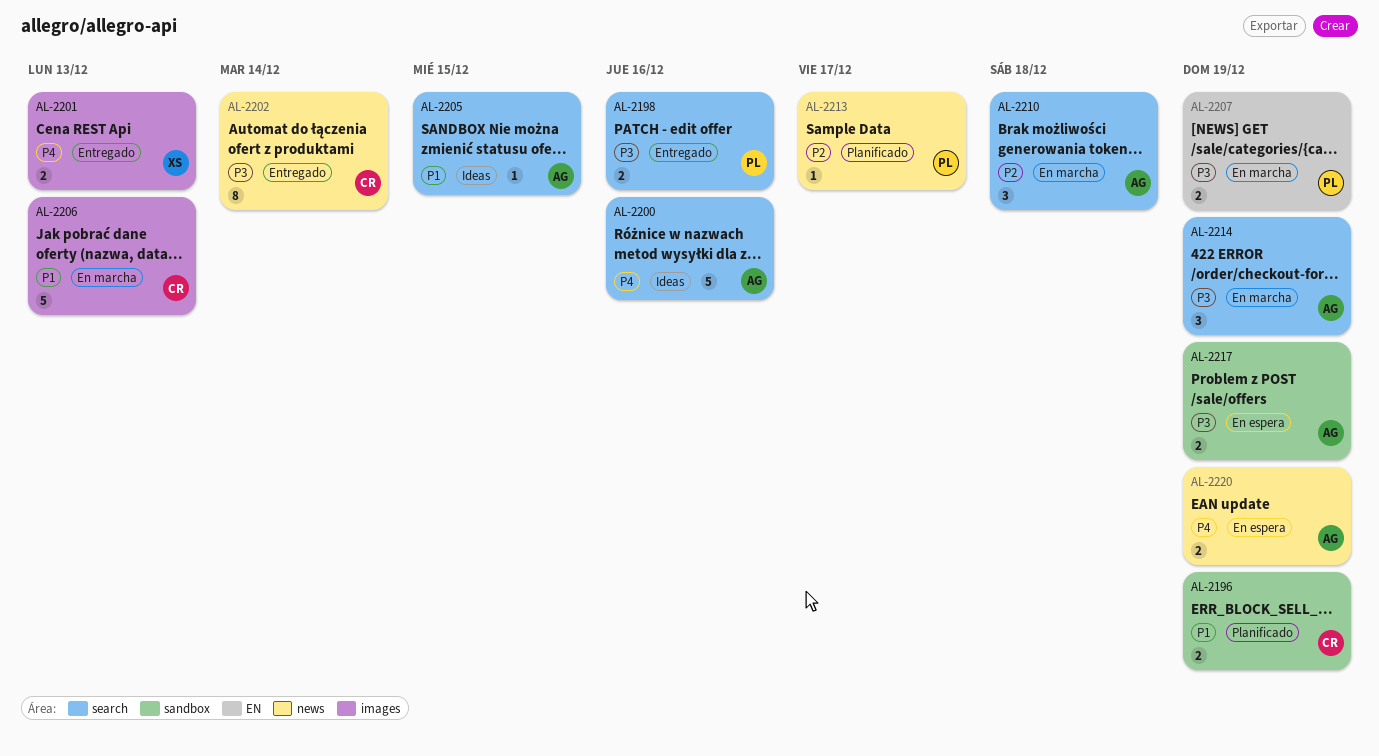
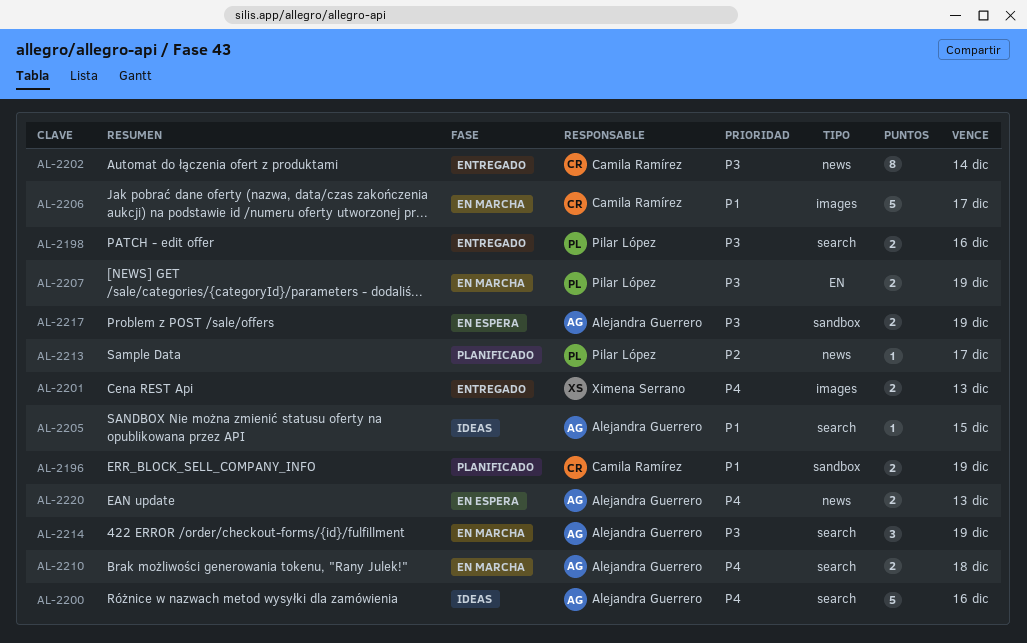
AL-2206, due: Dec 13 -> Dec 17
AL-2210, priority: P2 -> P4
AL-2210, estimate: 3 -> 2
AL-2220, due: Dec 19 -> Dec 13

